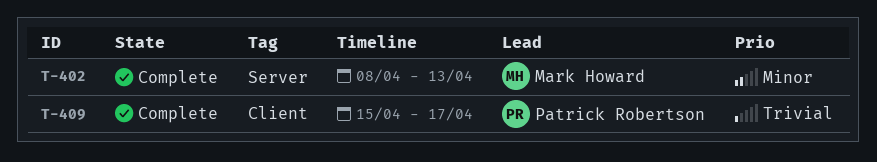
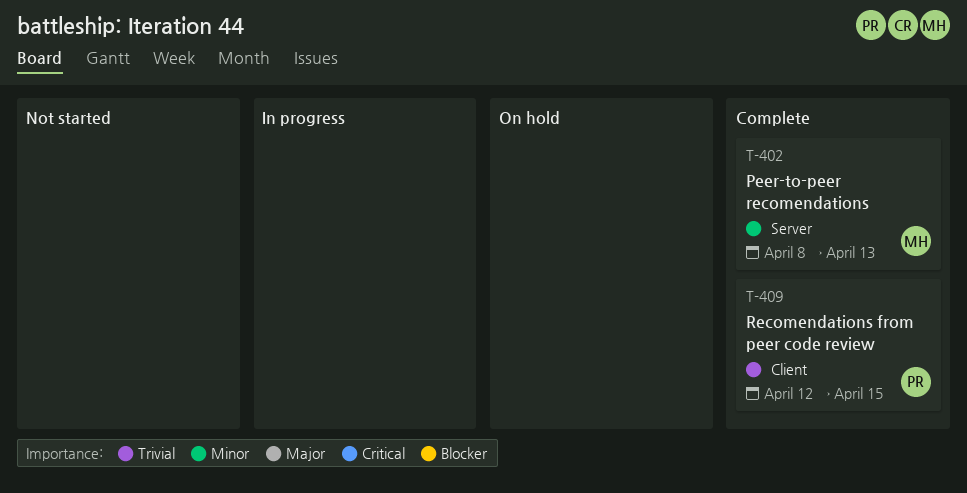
T-409, start: Apr 15 -> Apr 12
T-409, due: Apr 17 -> Apr 15

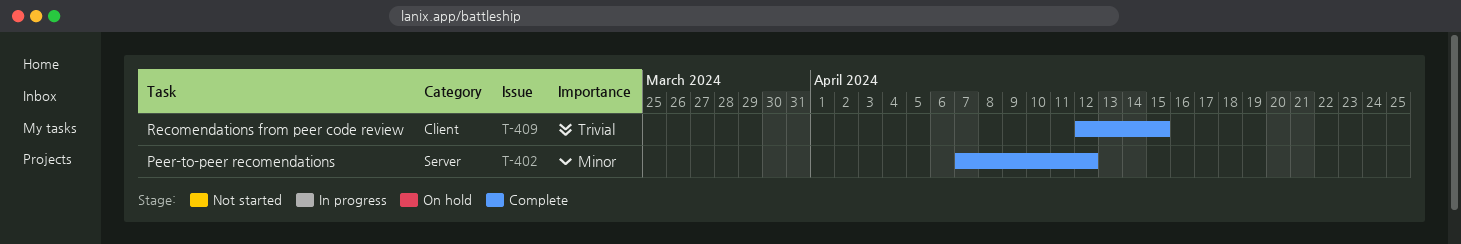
T-402, start: Apr 8 -> Apr 7
T-402, due: Apr 13 -> Apr 12

